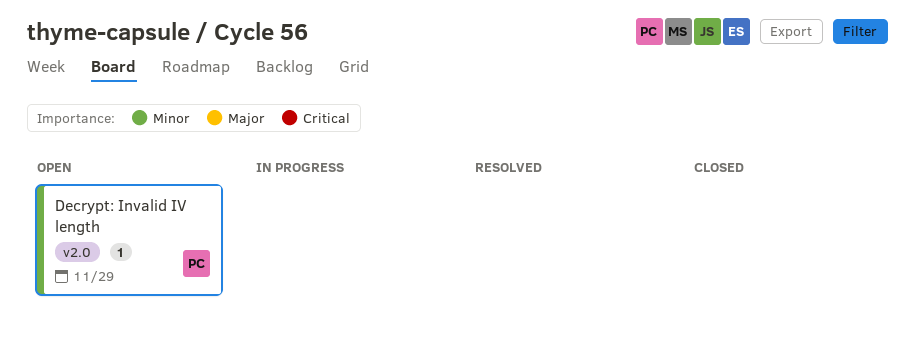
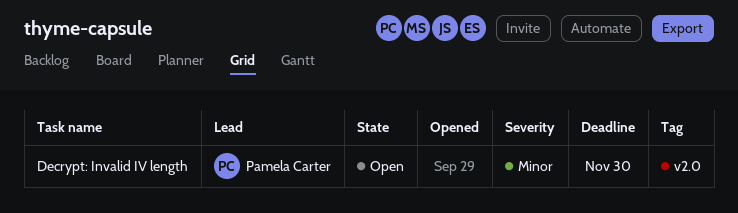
Decrypt: Invalid IV length, due: Nov 29 -> Nov 30

